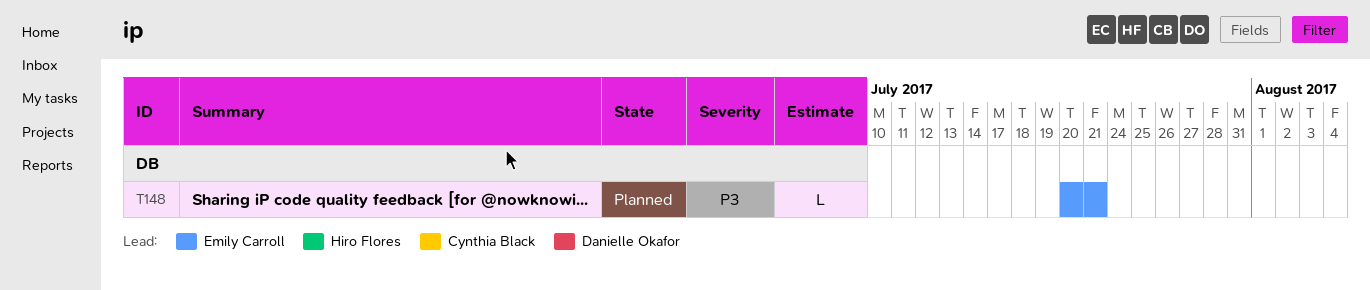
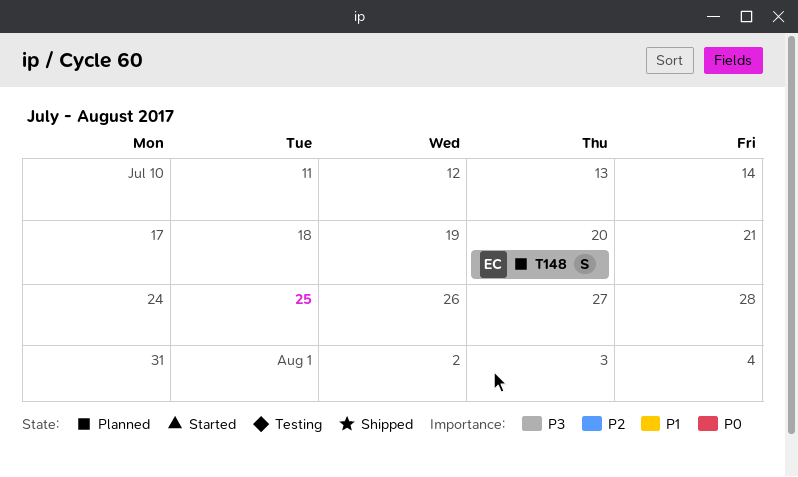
T148, estimate: L -> S
T148, due: Jul 21 -> Jul 20

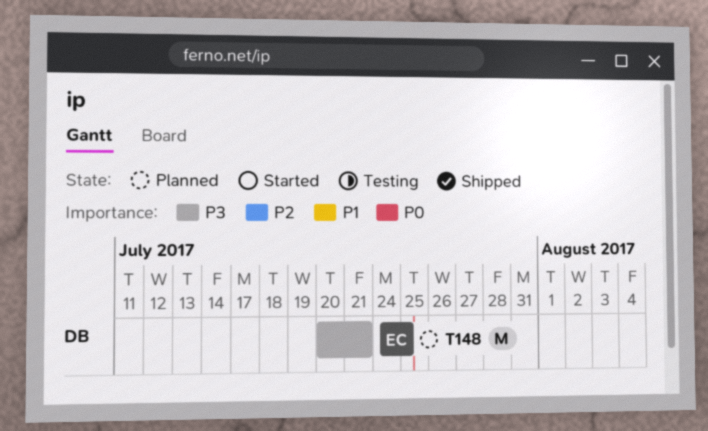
T148, estimate: S -> M
T148, due: Jul 20 -> Jul 21

